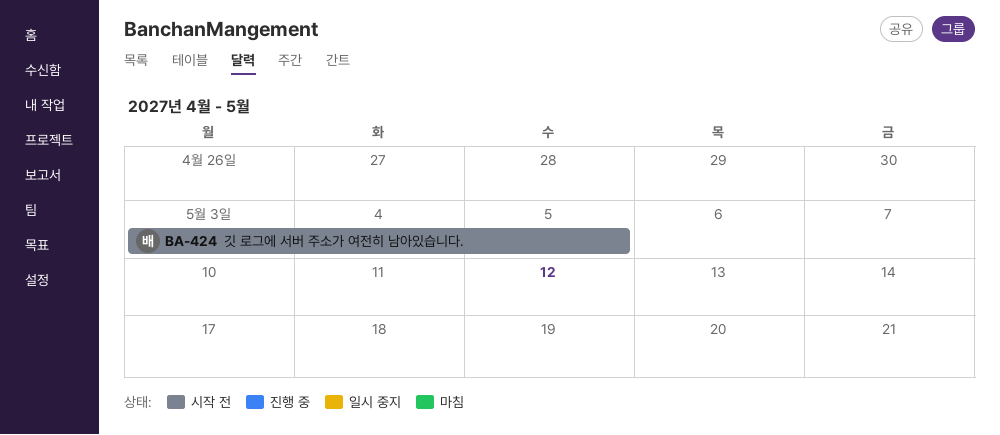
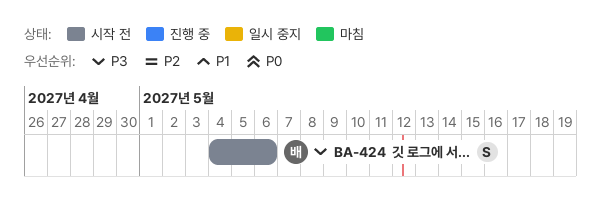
BA-424, start: May 3 -> May 4
BA-424, due: May 5 -> May 6

